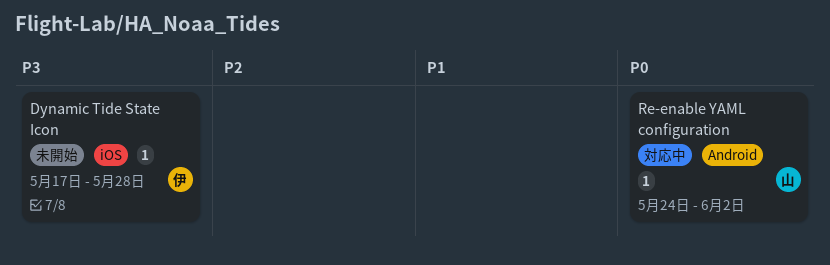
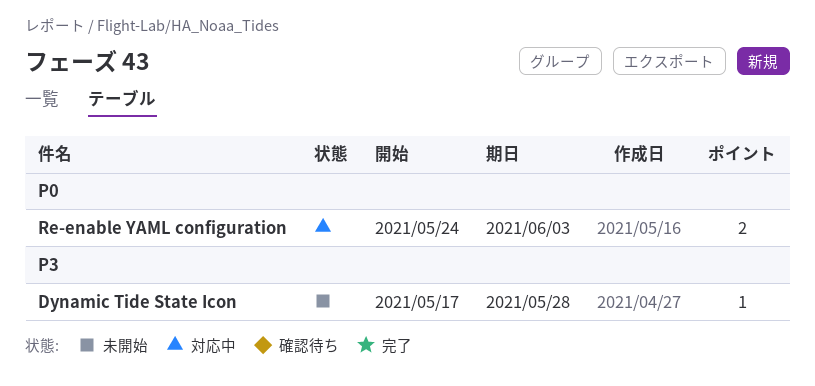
Re-enable YAML configuration, estimate: 1 -> 2
Re-enable YAML configuration, due: Jun 2 -> Jun 3

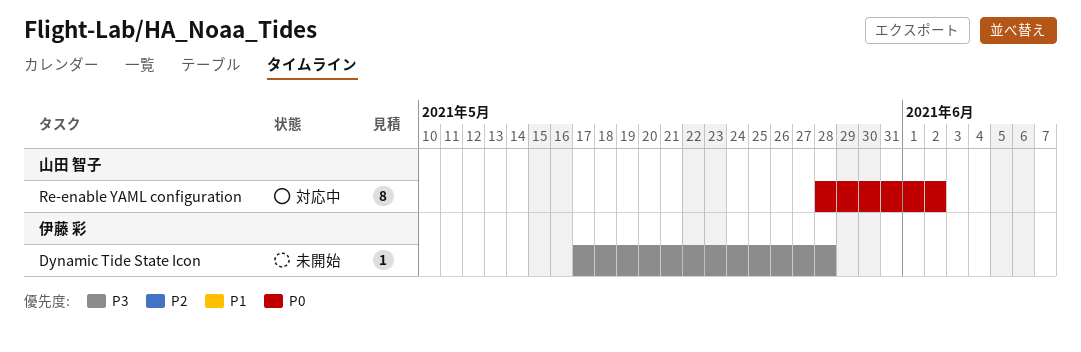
Re-enable YAML configuration, estimate: 2 -> 8
Re-enable YAML configuration, start: May 24 -> May 28
Re-enable YAML configuration, due: Jun 3 -> Jun 2

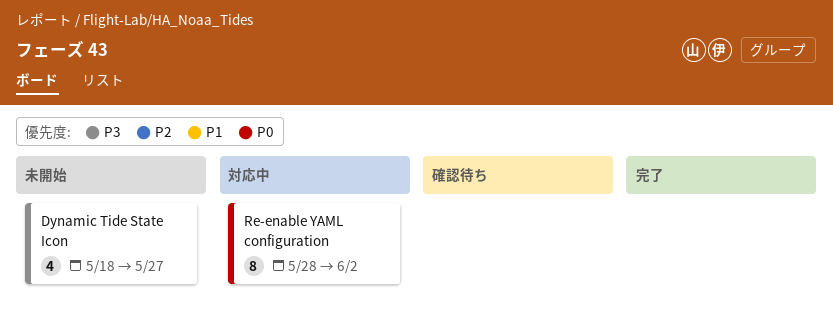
Dynamic Tide State Icon, estimate: 1 -> 4
Dynamic Tide State Icon, start: May 17 -> May 18
Dynamic Tide State Icon, due: May 28 -> May 27

